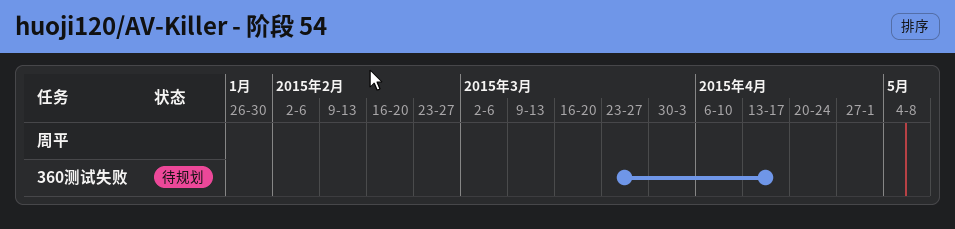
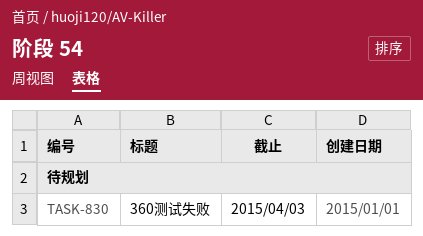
360测试失败, due: Apr 17 -> Apr 3

